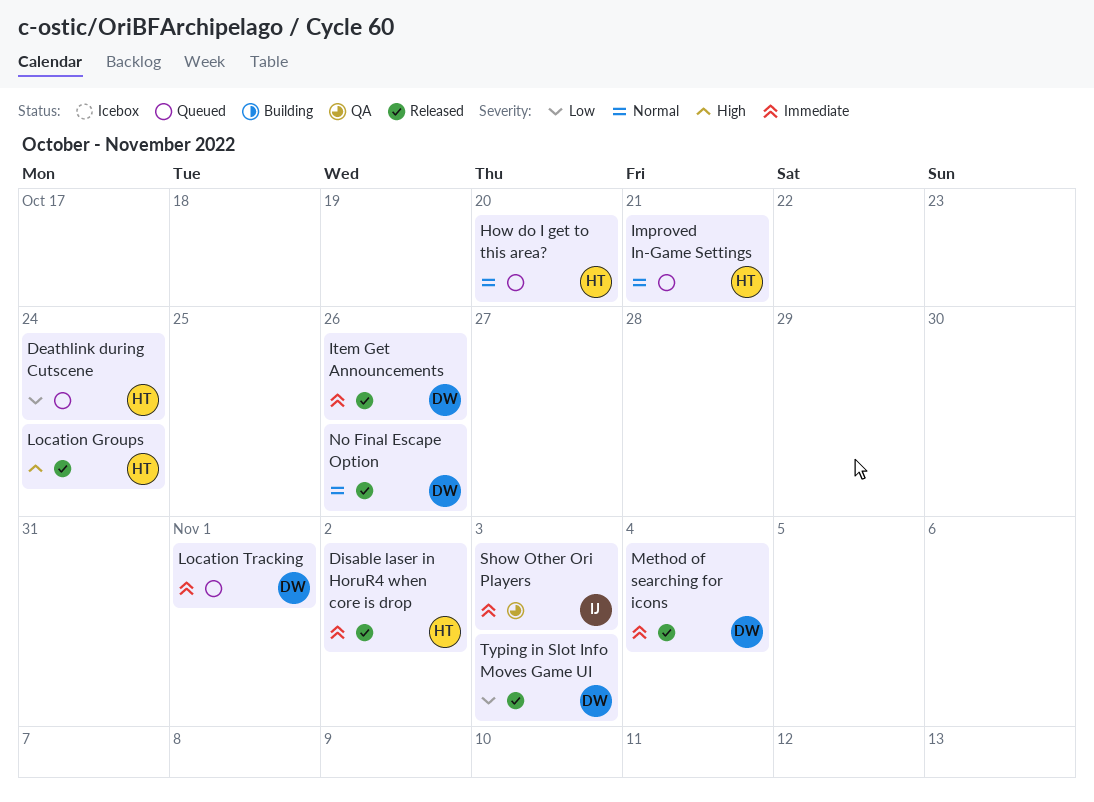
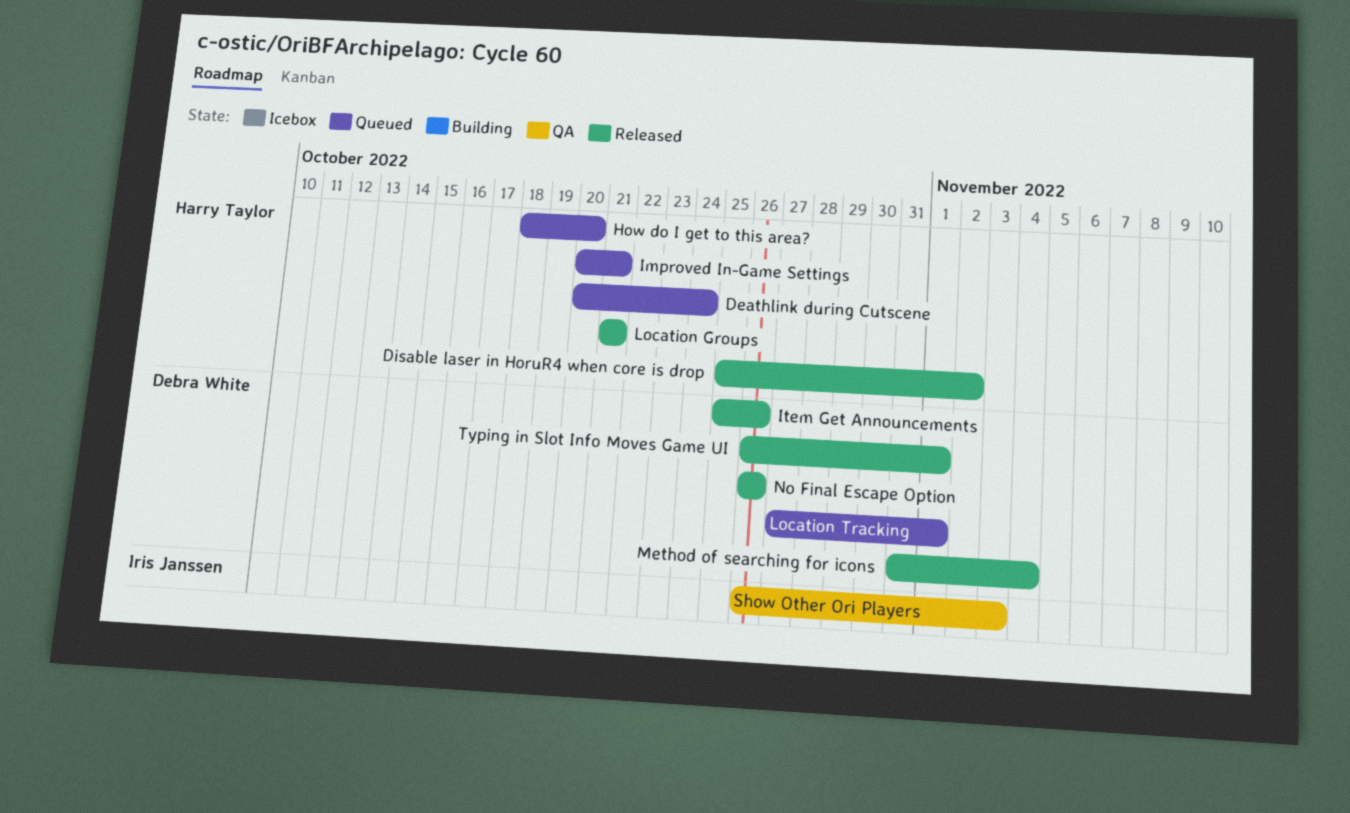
Location Groups, due: Oct 24 -> Oct 21
Typing in Slot Info Moves Game UI, due: Nov 3 -> Nov 1

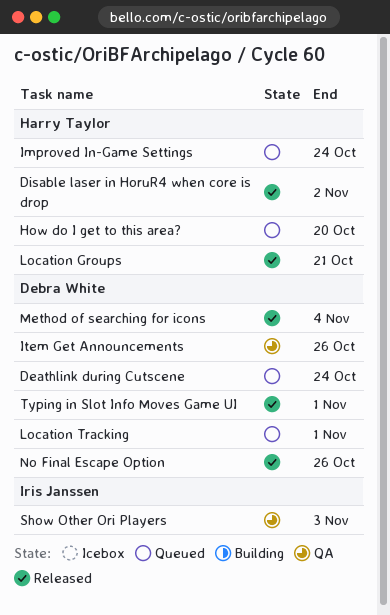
Deathlink during Cutscene, owner: Harry Taylor -> Debra White
Improved In-Game Settings, due: Oct 21 -> Oct 24
Item Get Announcements, status: Released -> QA

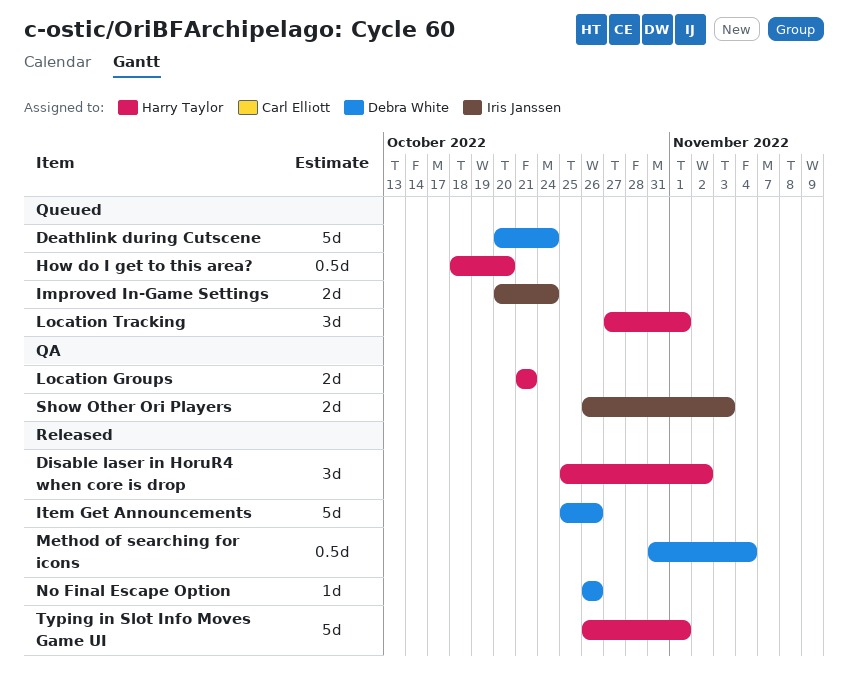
Improved In-Game Settings, owner: Harry Taylor -> Iris Janssen
Item Get Announcements, status: QA -> Released
Location Groups, status: Released -> QA
Location Tracking, owner: Debra White -> Harry Taylor
Typing in Slot Info Moves Game UI, owner: Debra White -> Harry Taylor

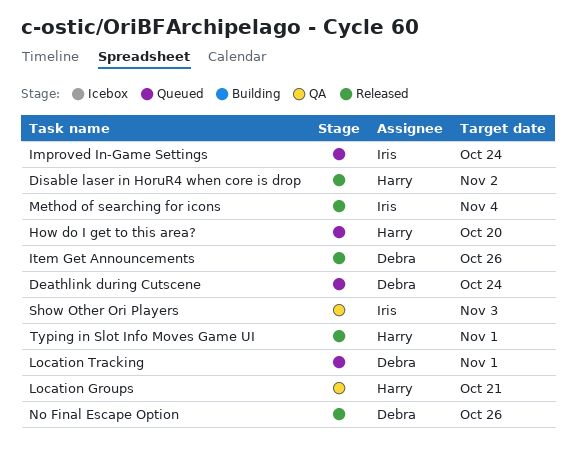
Location Tracking, owner: Harry Taylor -> Debra White
Method of searching for icons, owner: Debra White -> Iris Janssen

